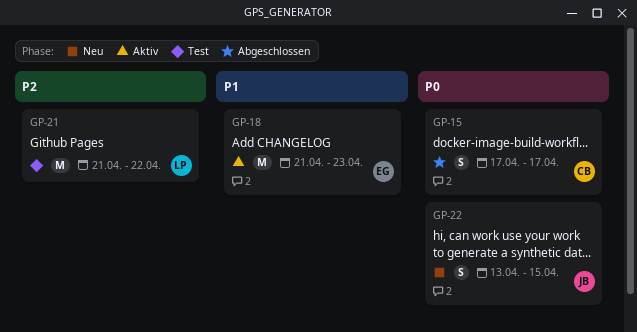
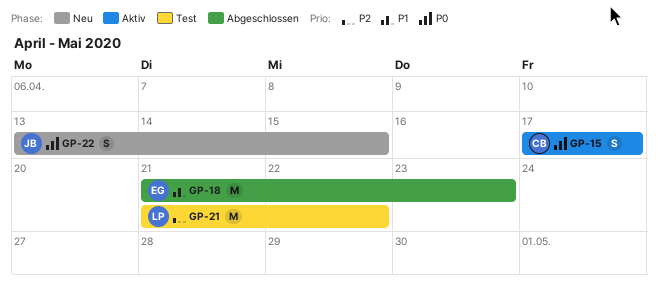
GP-15, status: Abgeschlossen -> Aktiv
GP-18, status: Aktiv -> Abgeschlossen

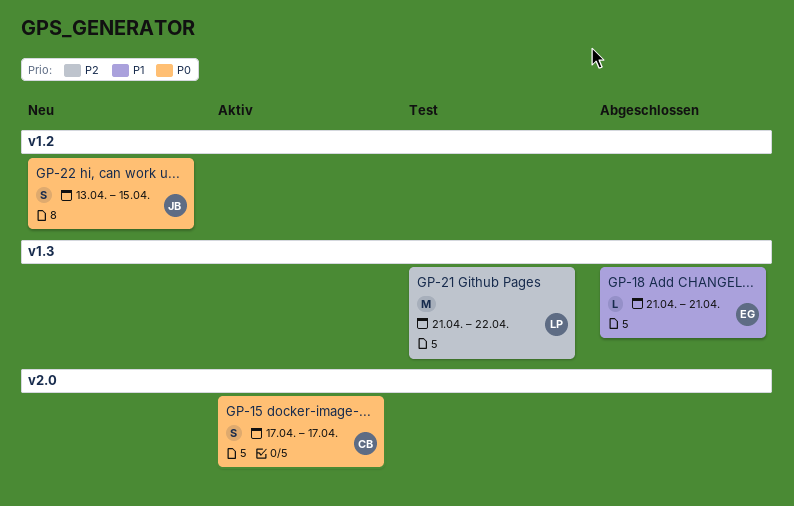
GP-18, estimate: M -> L
GP-18, due: Apr 23 -> Apr 21

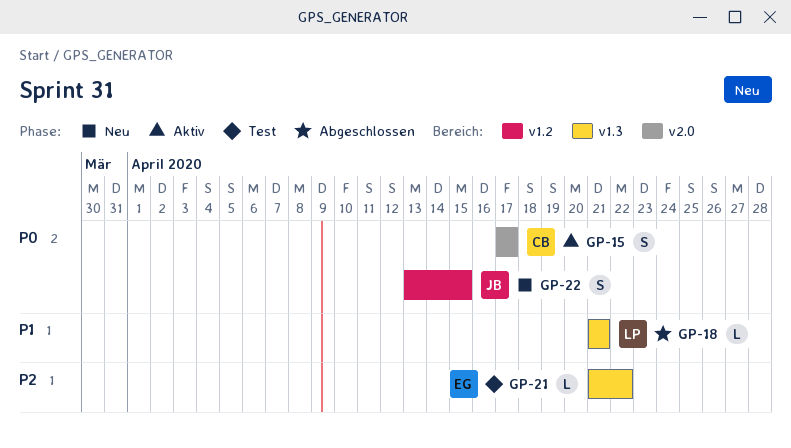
GP-18, owner: EG -> LP
GP-21, owner: LP -> EG
GP-21, estimate: M -> L

